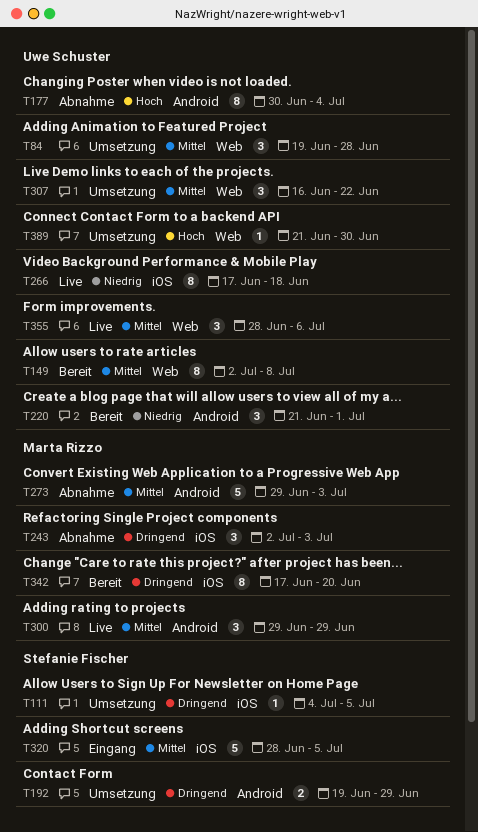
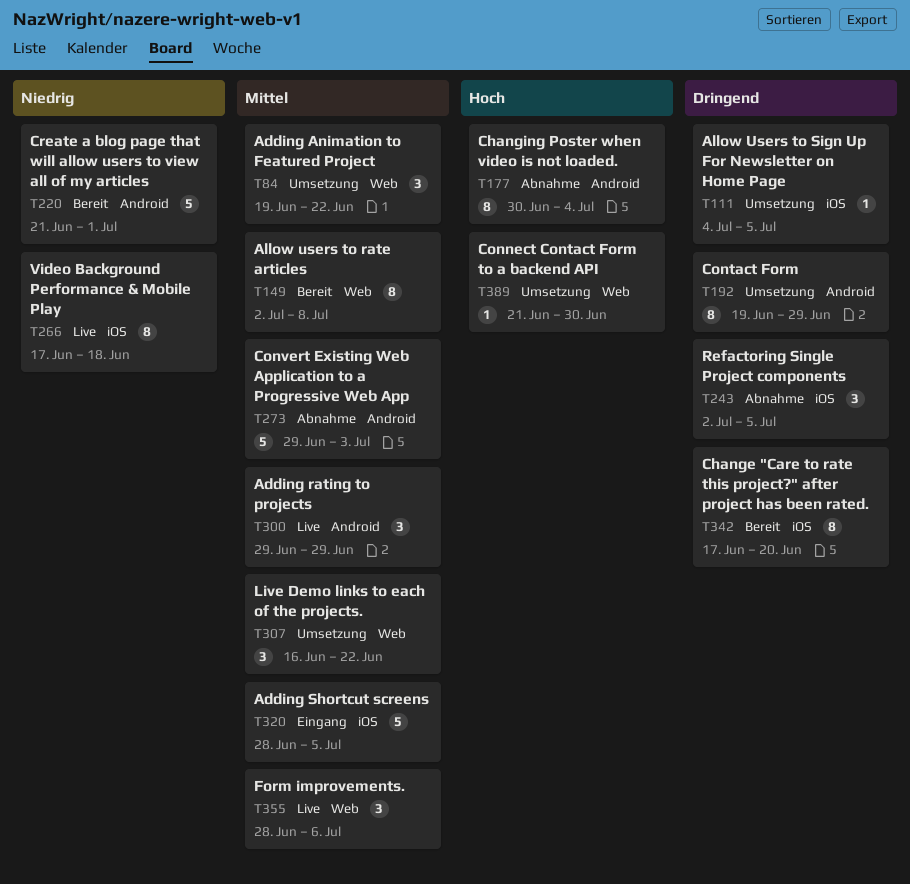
T84, due: Jun 28 -> Jun 22
T192, estimate: 2 -> 8
T220, estimate: 3 -> 5
T243, due: Jul 3 -> Jul 5

